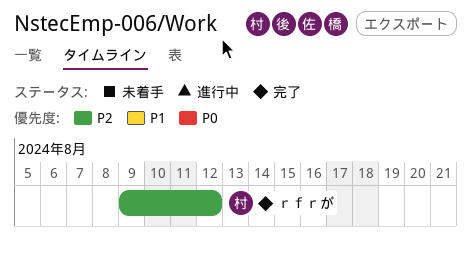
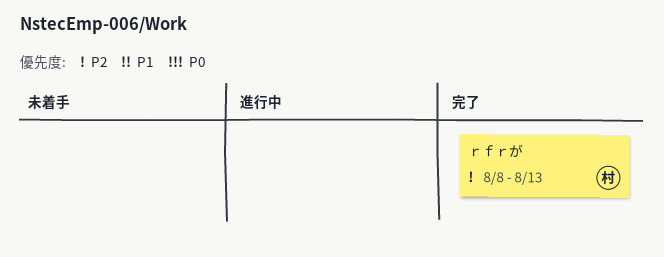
ｒｆｒが, start: Aug 9 -> Aug 8
ｒｆｒが, due: Aug 12 -> Aug 13

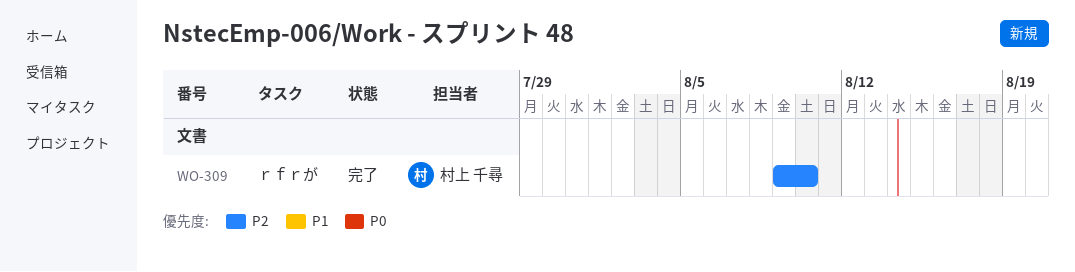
ｒｆｒが, start: Aug 8 -> Aug 9
ｒｆｒが, due: Aug 13 -> Aug 10

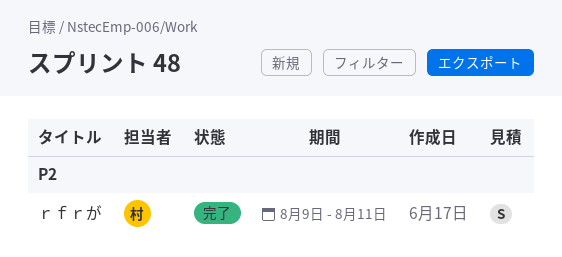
ｒｆｒが, due: Aug 10 -> Aug 11

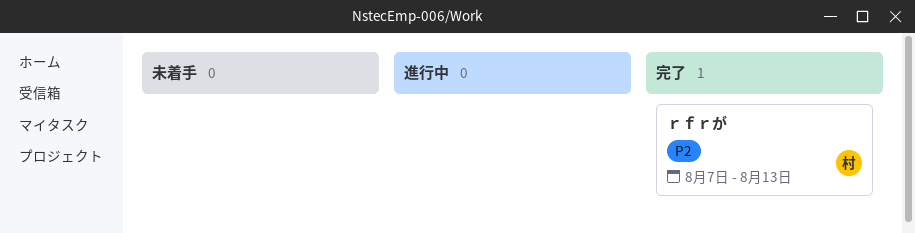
ｒｆｒが, start: Aug 9 -> Aug 7
ｒｆｒが, due: Aug 11 -> Aug 13

